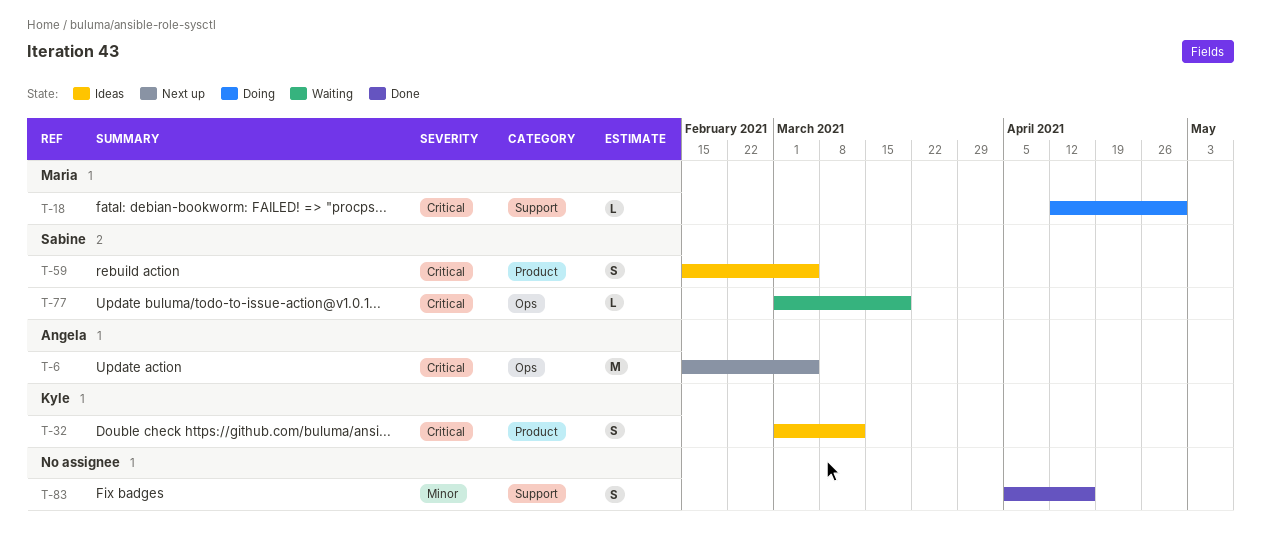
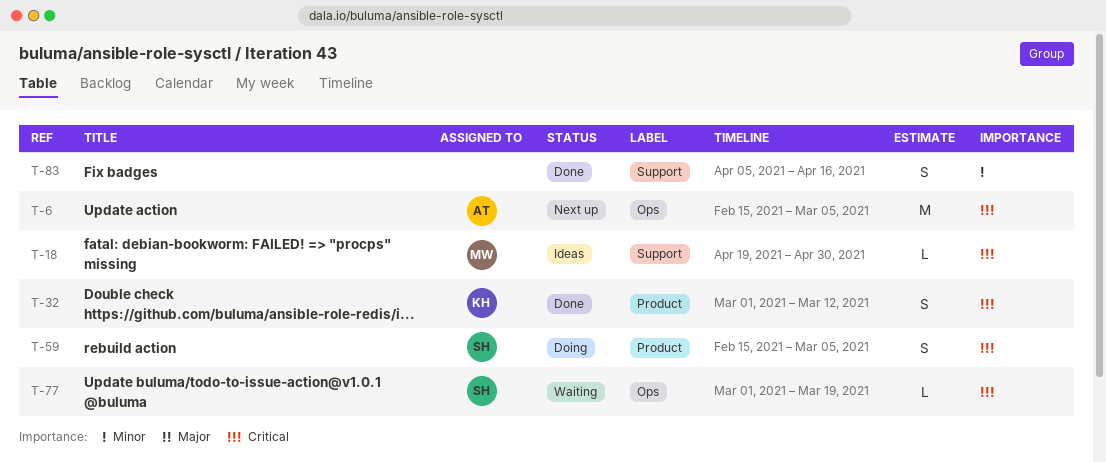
T-18, status: Doing -> Ideas
T-18, start: Apr 12 -> Apr 19
T-32, status: Ideas -> Done
T-59, status: Ideas -> Doing

